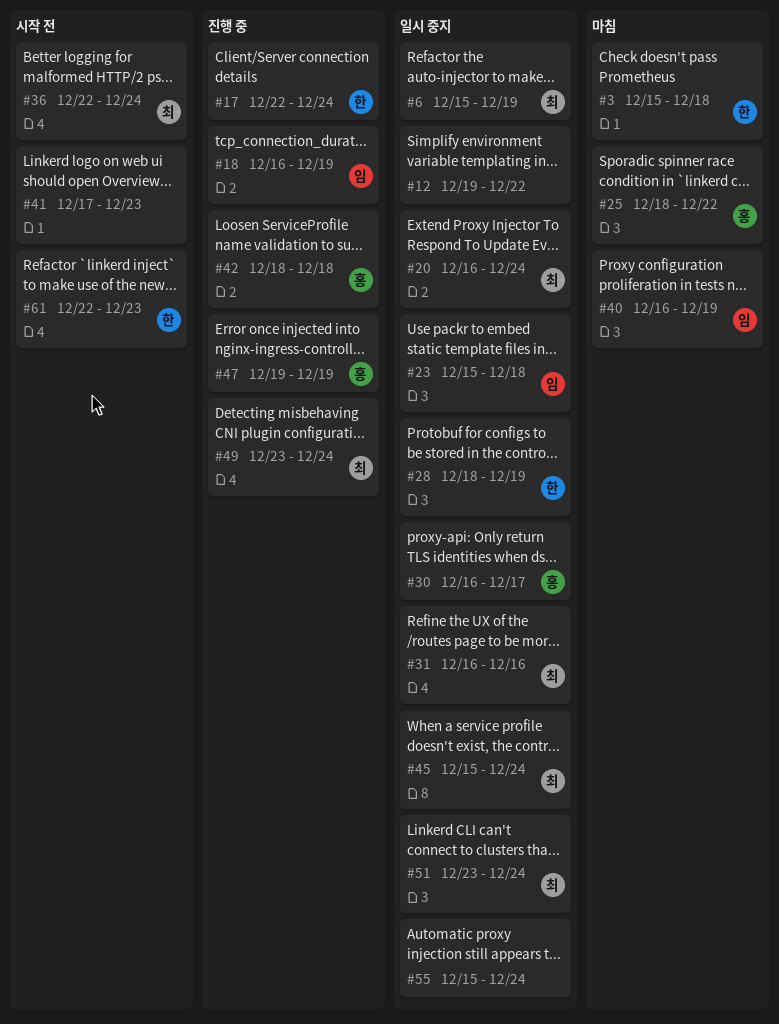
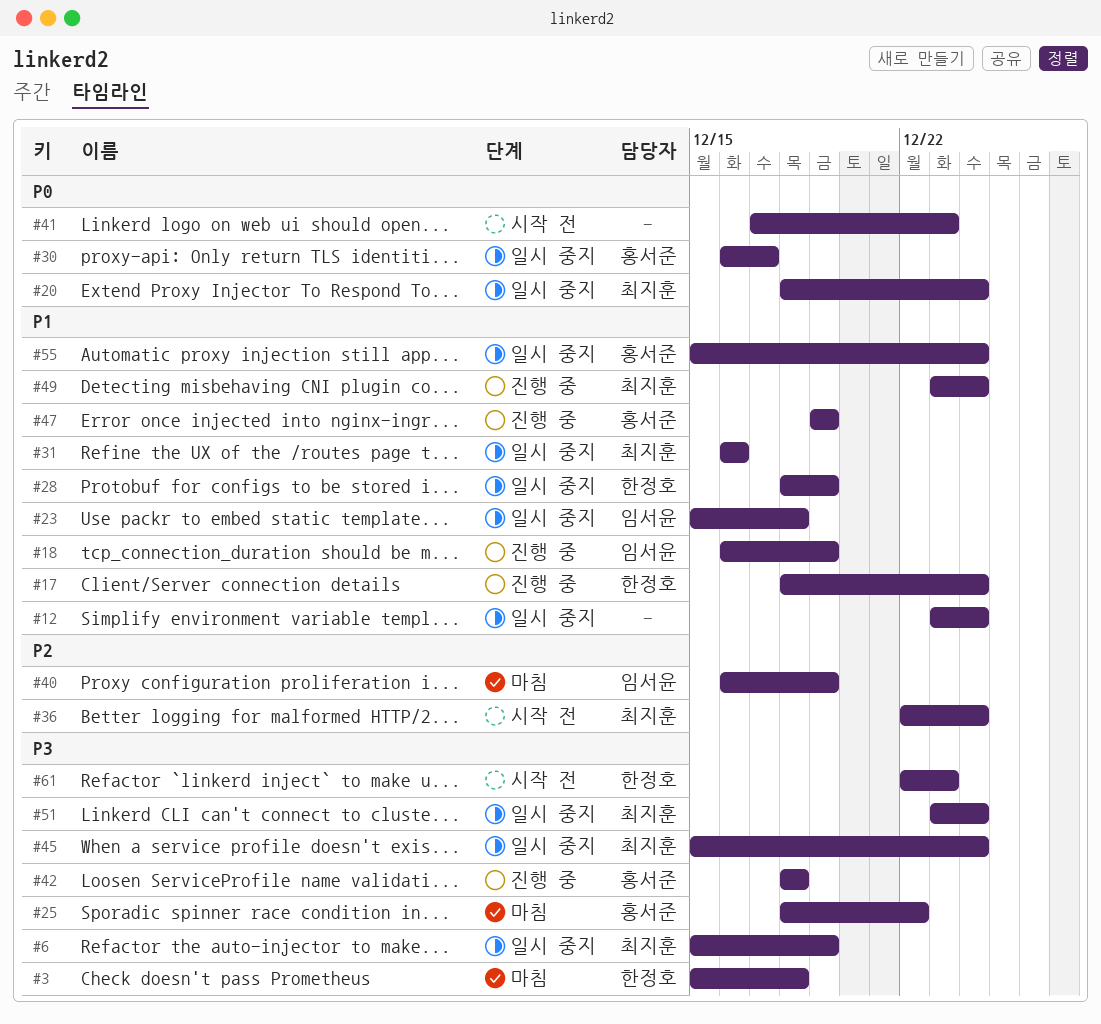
#12, start: Dec 19 -> Dec 23
#12, due: Dec 22 -> Dec 24
#17, start: Dec 22 -> Dec 18
#20, start: Dec 16 -> Dec 18
#55, owner: none -> 홍서준

